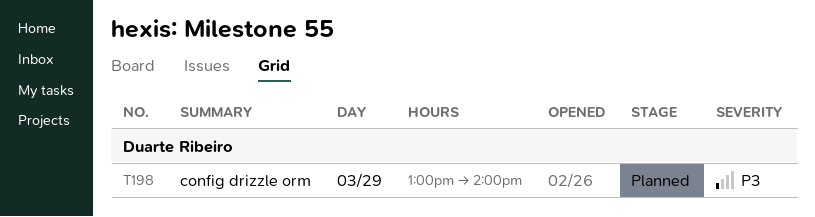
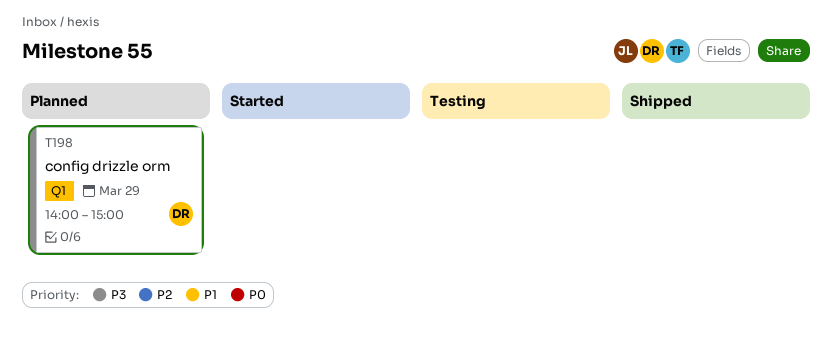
T198, begins: 13:00 -> 14:00
T198, ends: 14:00 -> 15:00

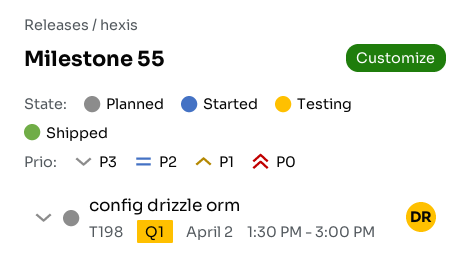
T198, day: Mar 29 -> Apr 2
T198, begins: 14:00 -> 13:30

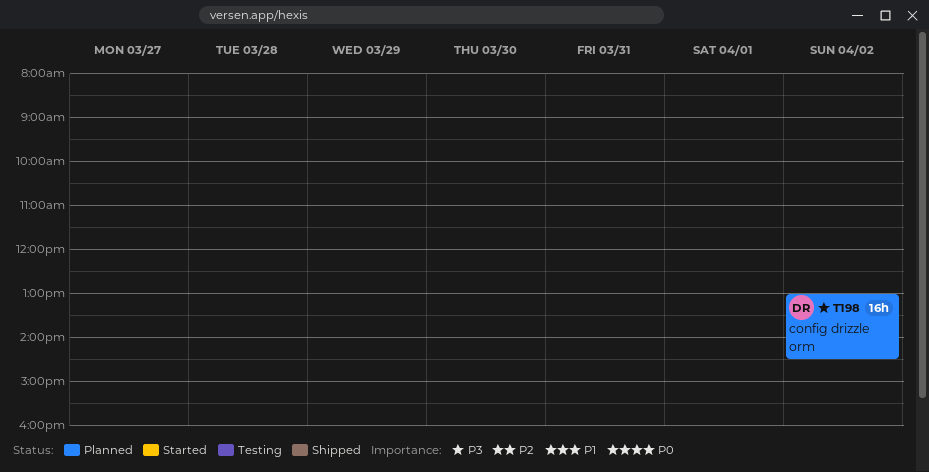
T198, begins: 13:30 -> 13:00
T198, ends: 15:00 -> 14:30

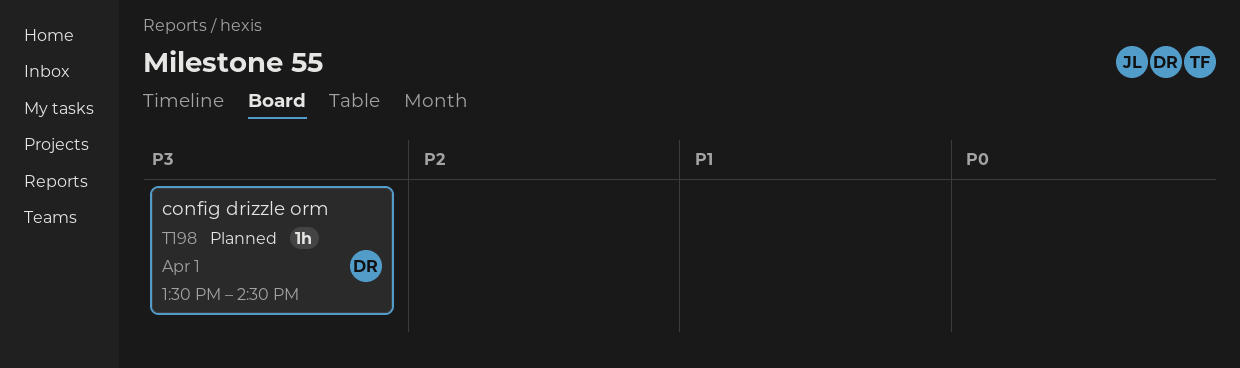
T198, estimate: 16h -> 1h
T198, day: Apr 2 -> Apr 1
T198, begins: 13:00 -> 13:30

